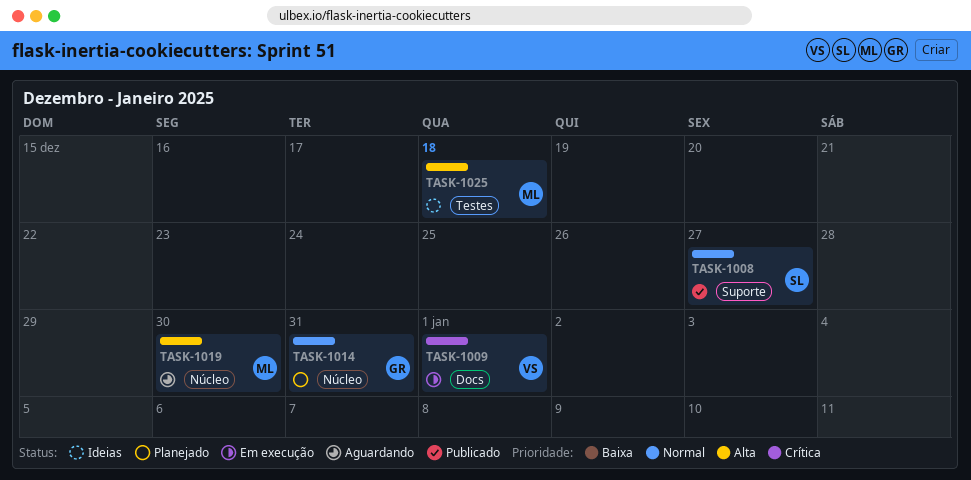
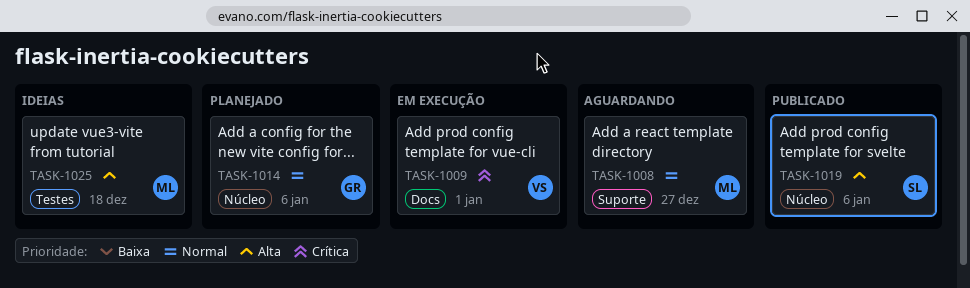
TASK-1008, status: Publicado -> Aguardando
TASK-1008, owner: SL -> ML
TASK-1014, due: Dec 31 -> Jan 6
TASK-1019, status: Aguardando -> Publicado
TASK-1019, owner: ML -> SL
TASK-1019, due: Dec 30 -> Jan 6

